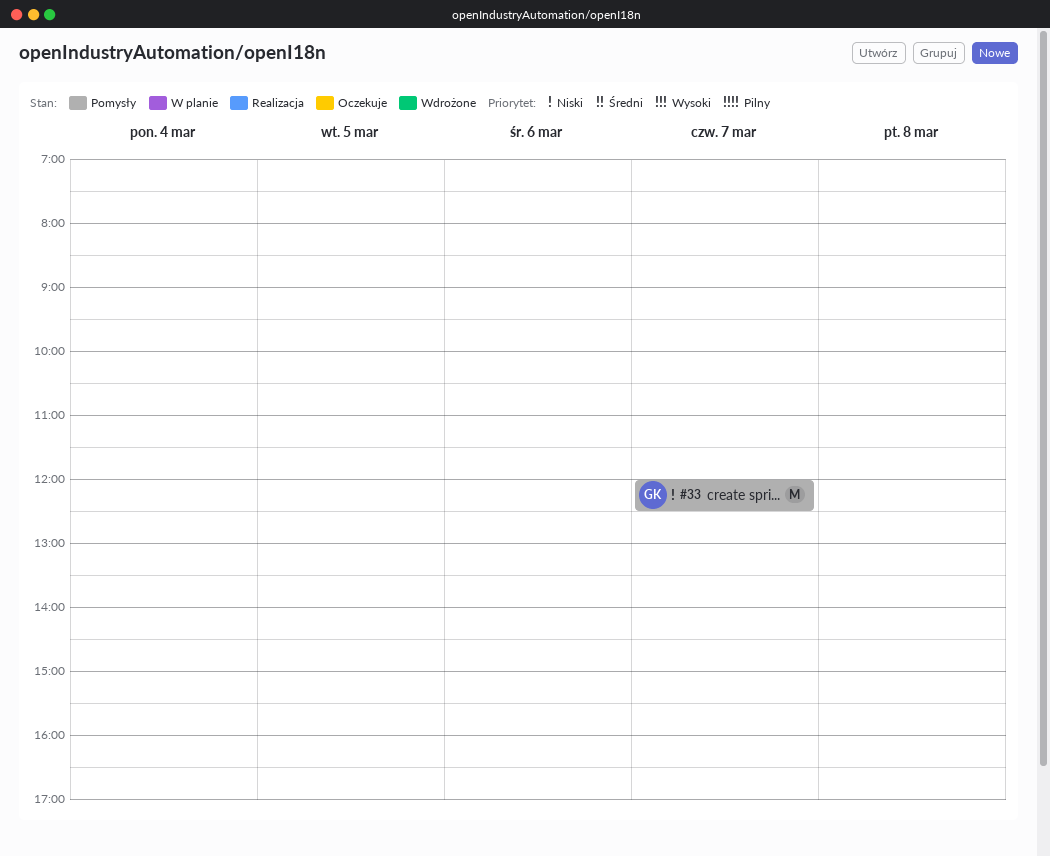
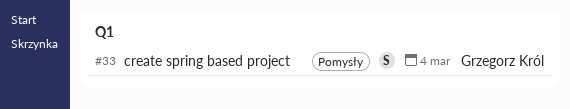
#33, estimate: M -> S
#33, day: Mar 7 -> Mar 4

